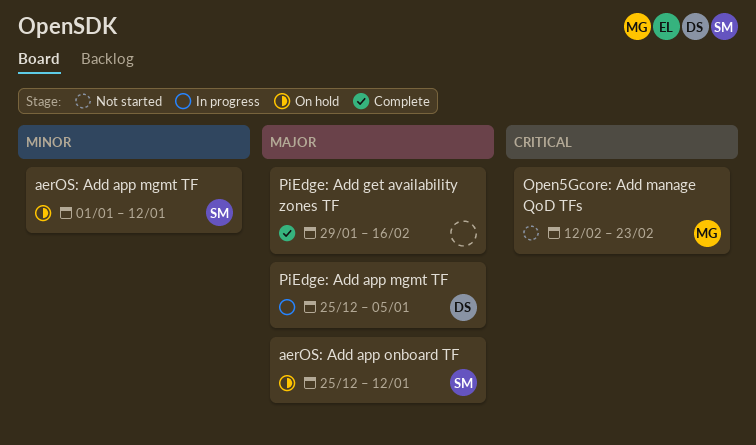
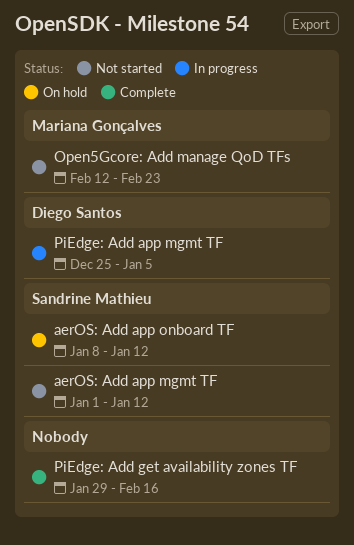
aerOS: Add app mgmt TF, status: On hold -> Not started
aerOS: Add app onboard TF, start: Dec 25 -> Jan 8

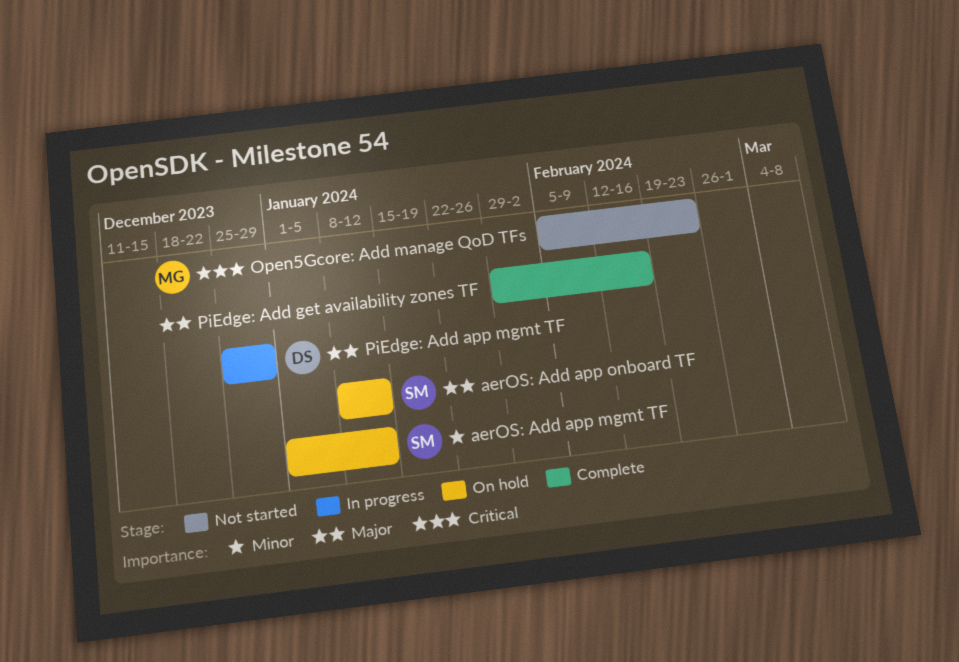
aerOS: Add app mgmt TF, status: Not started -> On hold
Open5Gcore: Add manage QoD TFs, start: Feb 12 -> Feb 5
PiEdge: Add app mgmt TF, due: Jan 5 -> Dec 29

